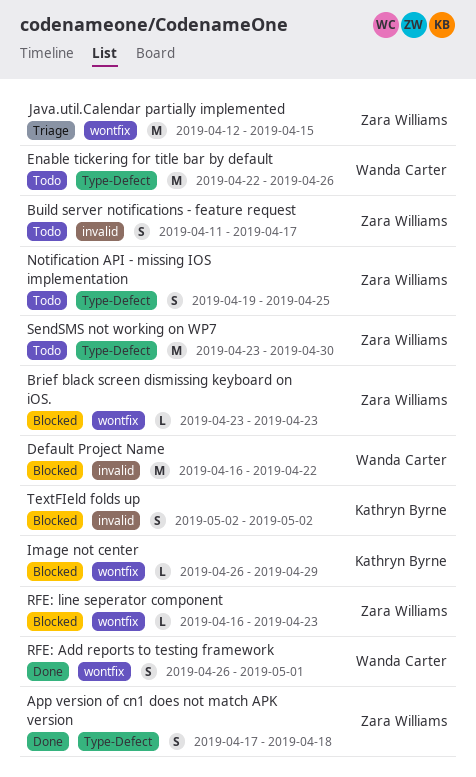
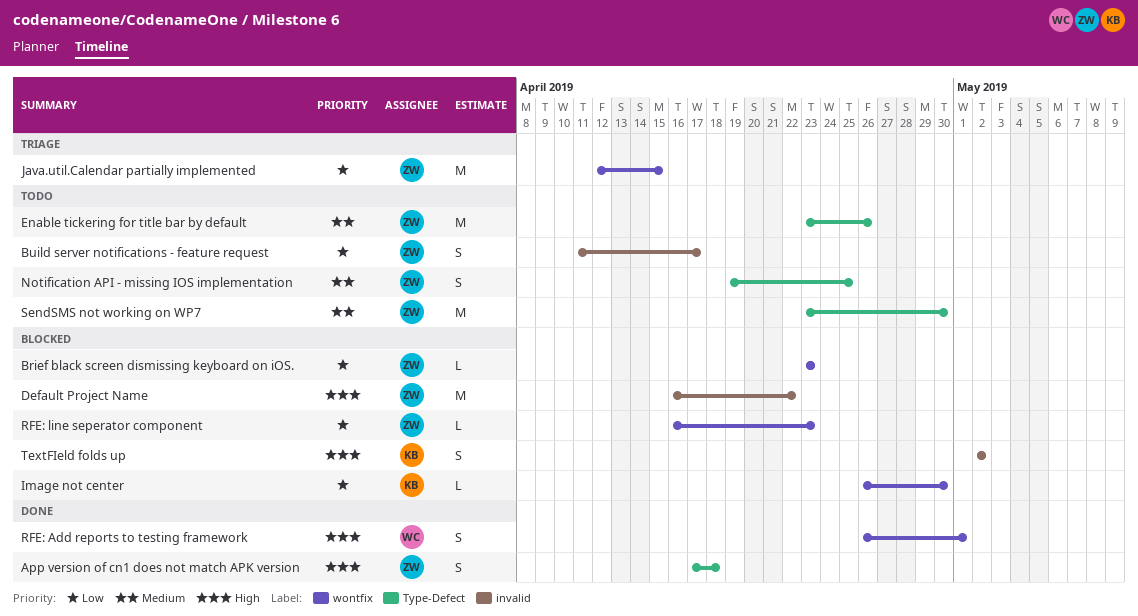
Default Project Name, owner: Wanda Carter -> Zara Williams
Enable tickering for title bar by default, owner: Wanda Carter -> Zara Williams
Enable tickering for title bar by default, start: Apr 22 -> Apr 23
Image not center, due: Apr 29 -> Apr 30

